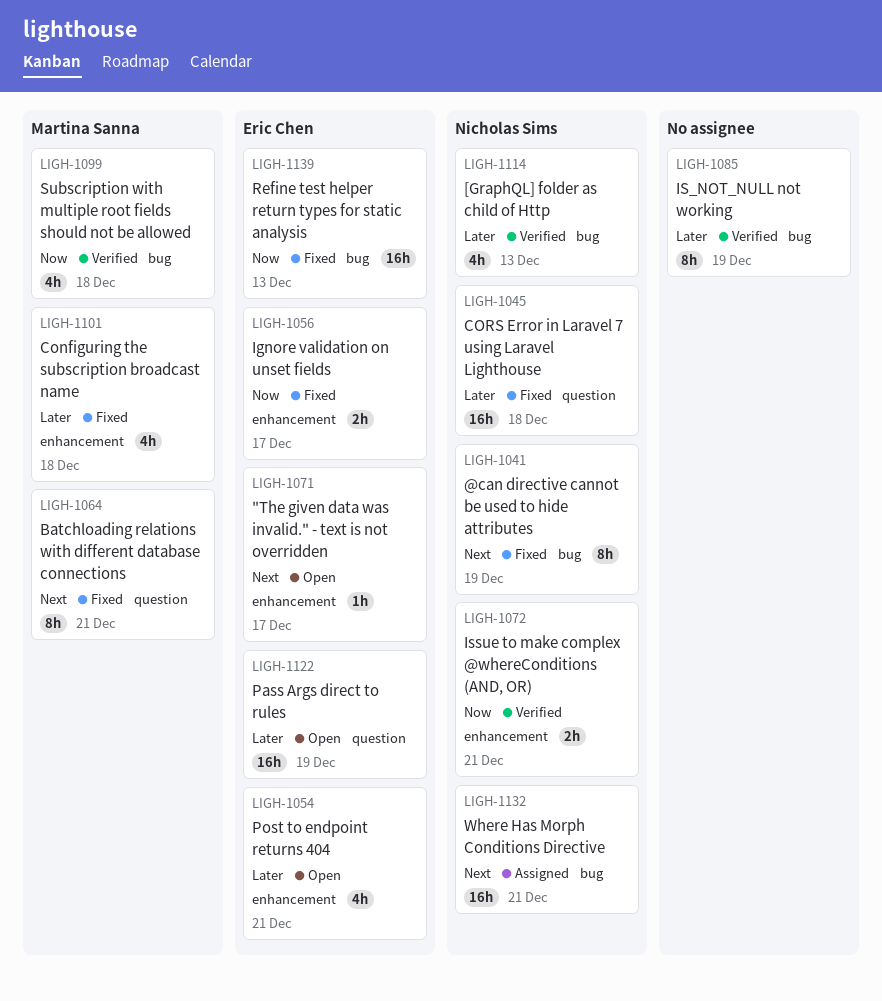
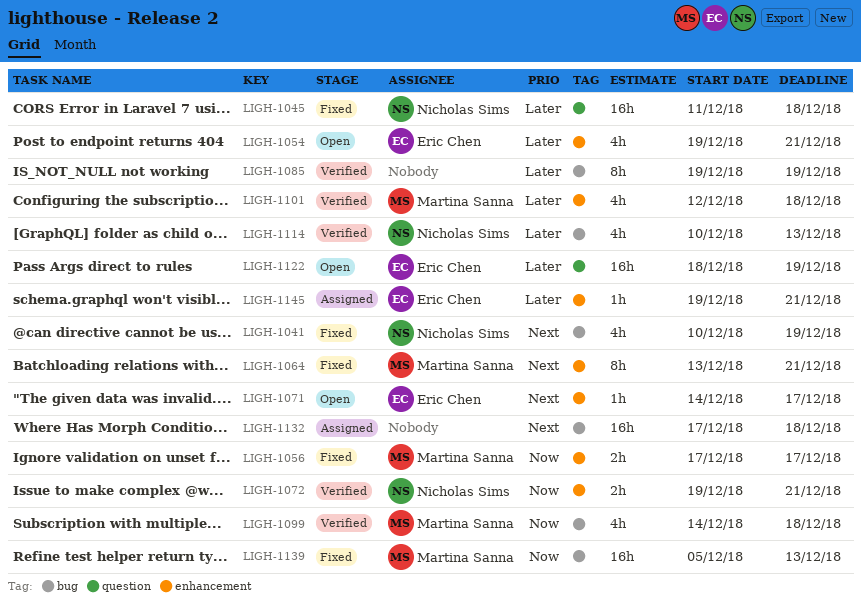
LIGH-1041, estimate: 8h -> 4h
LIGH-1056, owner: Eric Chen -> Martina Sanna
LIGH-1064, label: question -> enhancement
LIGH-1101, status: Fixed -> Verified
LIGH-1132, owner: Nicholas Sims -> none
LIGH-1132, due: Dec 21 -> Dec 18
LIGH-1139, owner: Eric Chen -> Martina Sanna
LIGH-1145: none -> present

